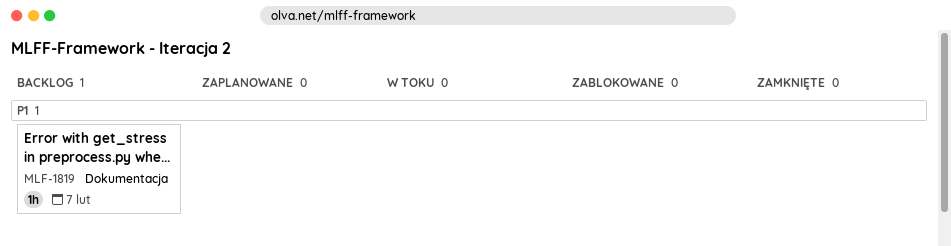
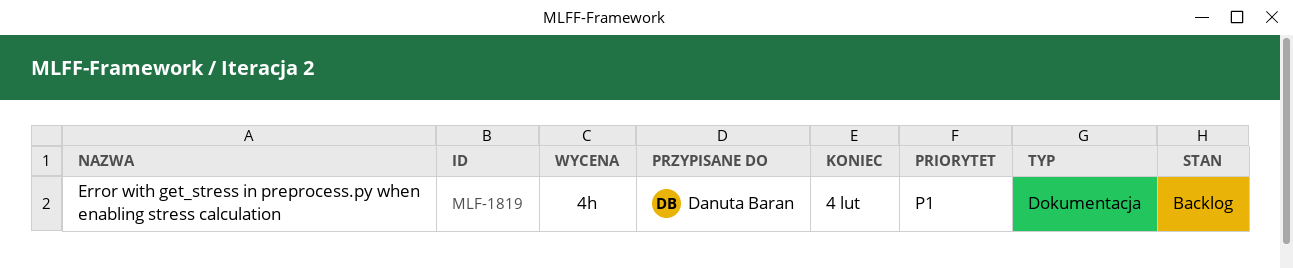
MLF-1819, estimate: 1h -> 4h
MLF-1819, due: Feb 7 -> Feb 4

